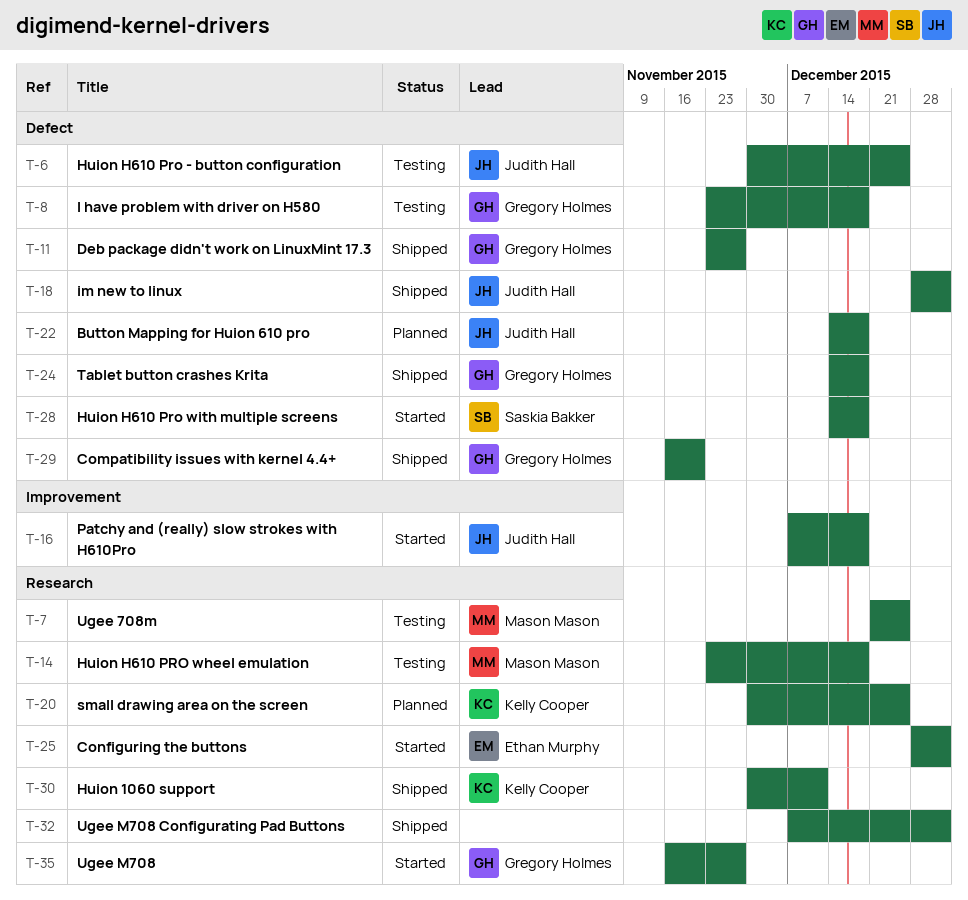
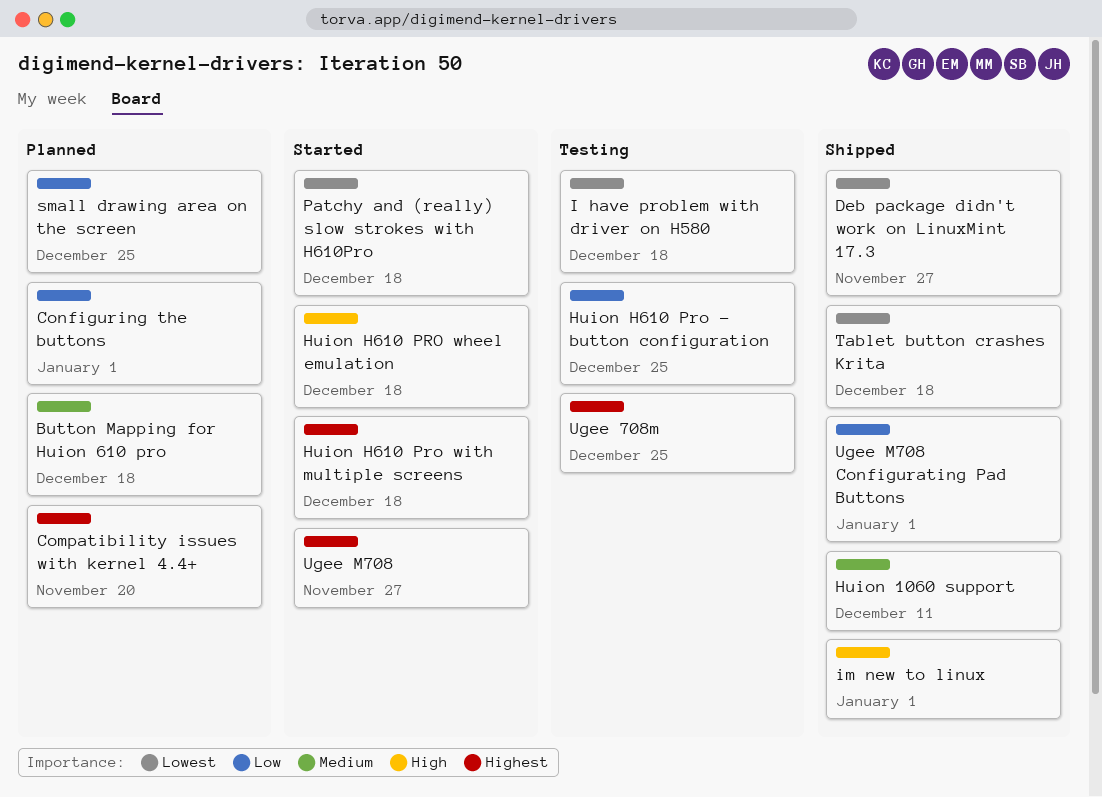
Compatibility issues with kernel 4.4+, status: Shipped -> Planned
Configuring the buttons, status: Started -> Planned
Huion H610 PRO wheel emulation, status: Testing -> Started

